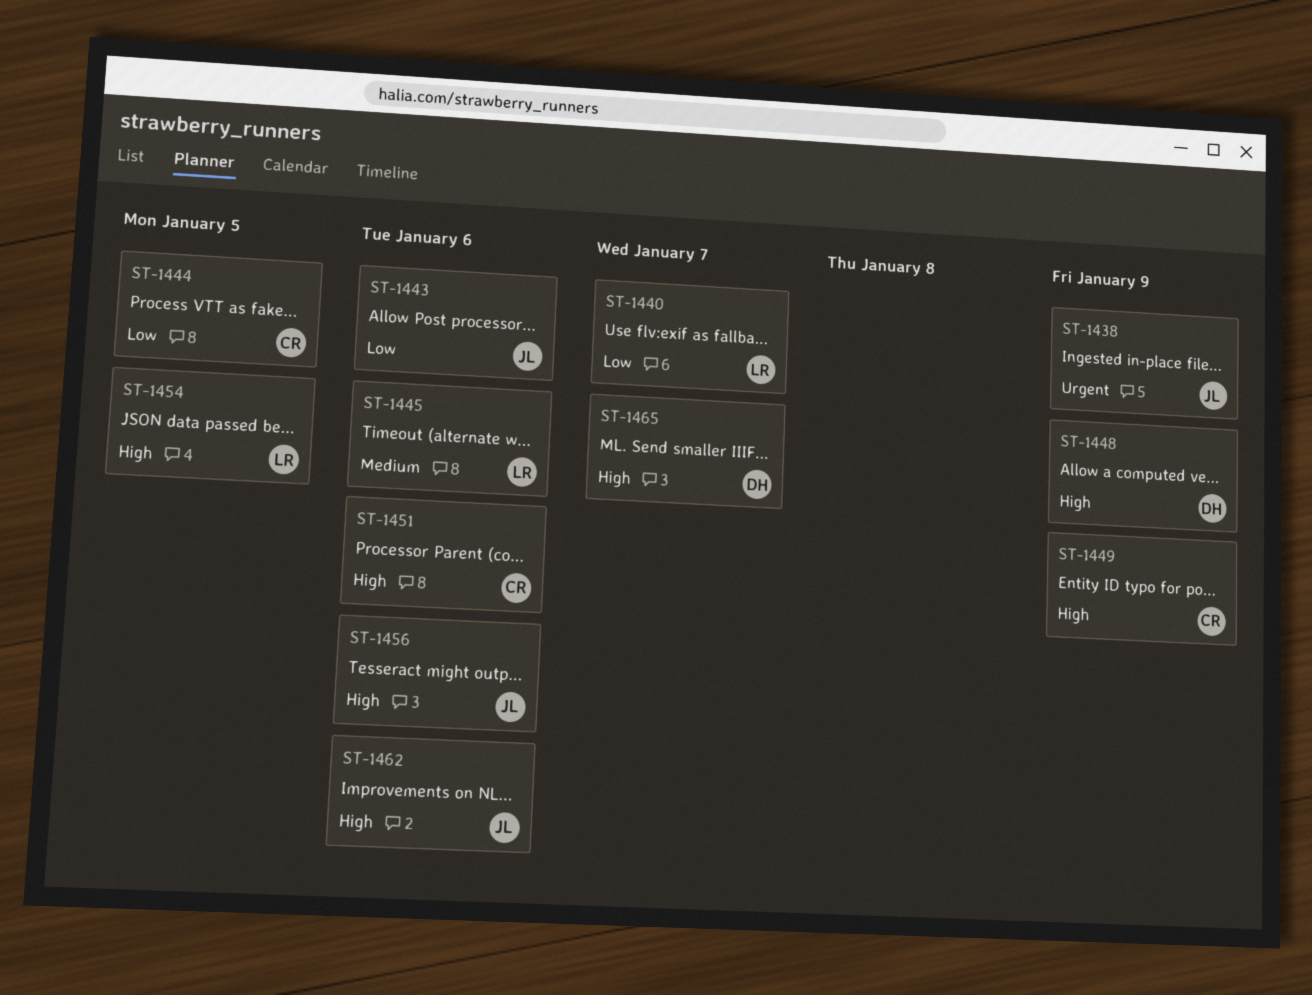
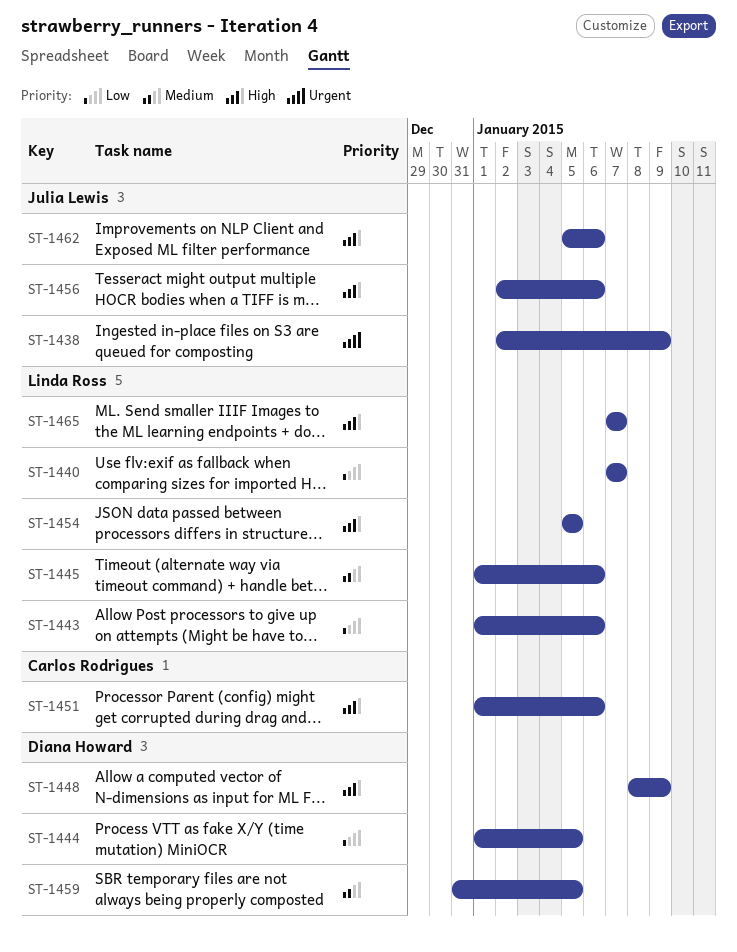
ST-1443, owner: Julia Lewis -> Linda Ross
ST-1444, owner: Carlos Rodrigues -> Diana Howard
ST-1449: present -> none
ST-1459: none -> present
ST-1465, owner: Diana Howard -> Linda Ross

